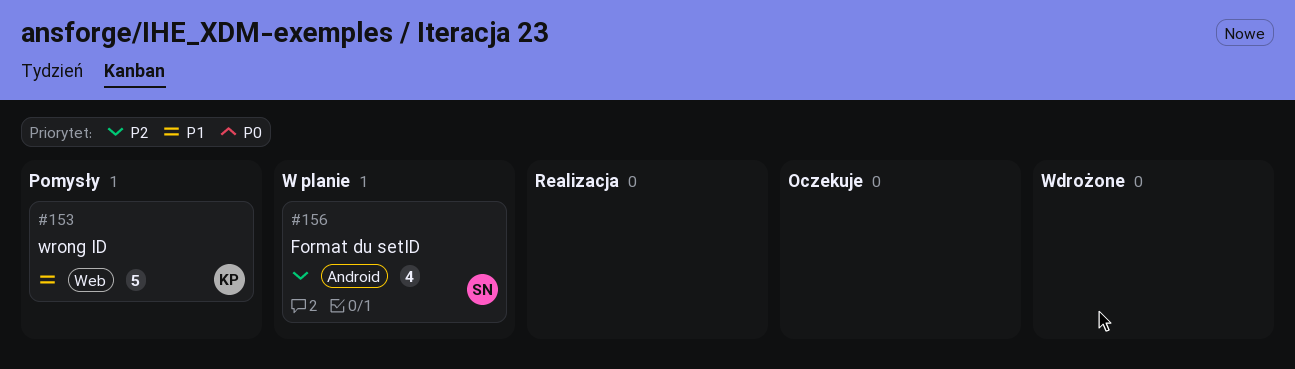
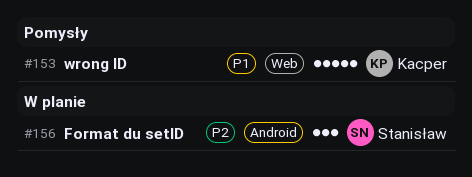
#156, estimate: 4 -> 3

